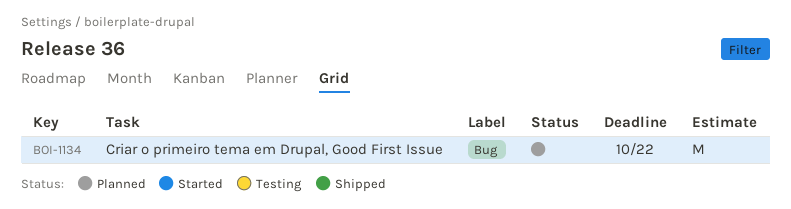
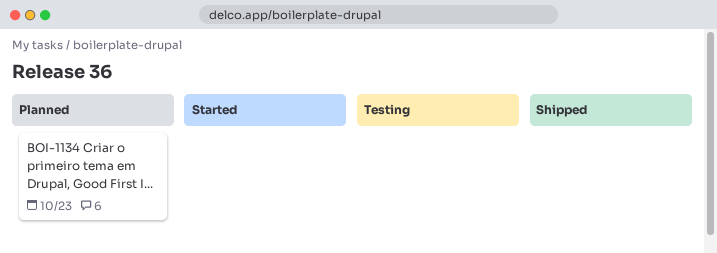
BOI-1134, due: Oct 22 -> Oct 23

